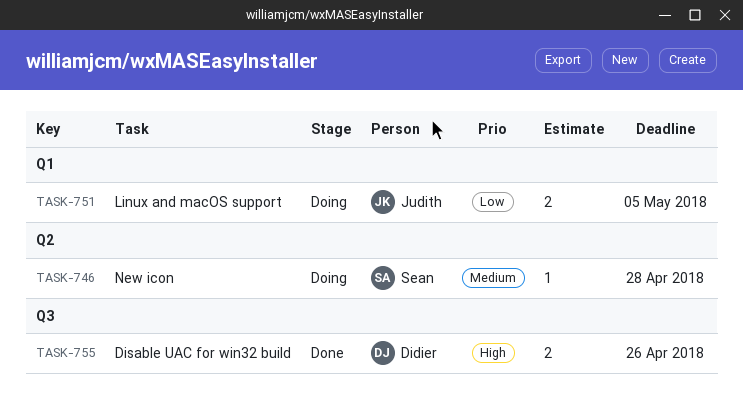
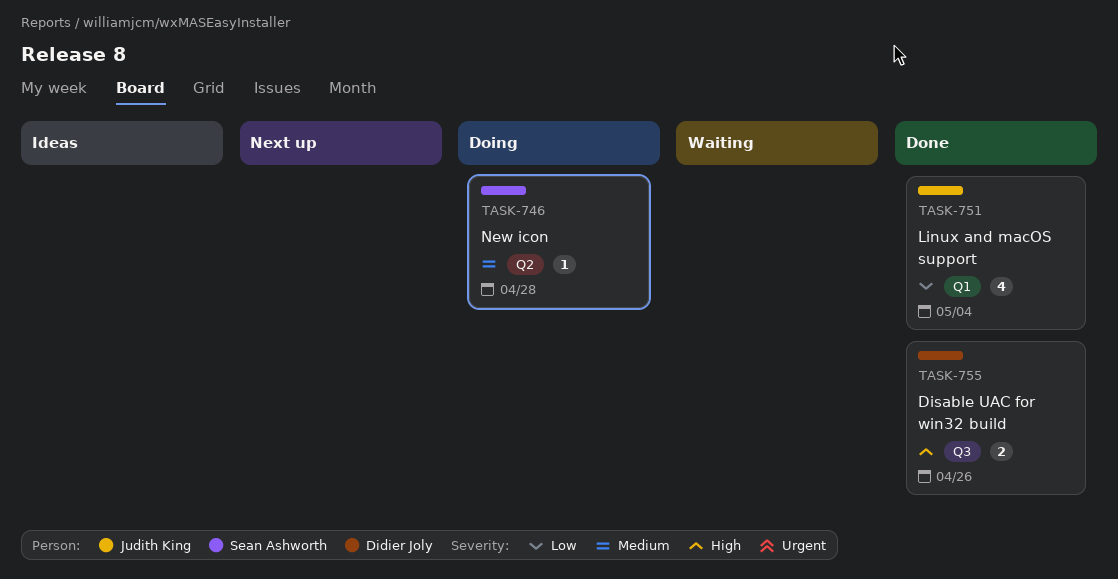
TASK-751, status: Doing -> Done
TASK-751, estimate: 2 -> 4
TASK-751, due: May 5 -> May 4

